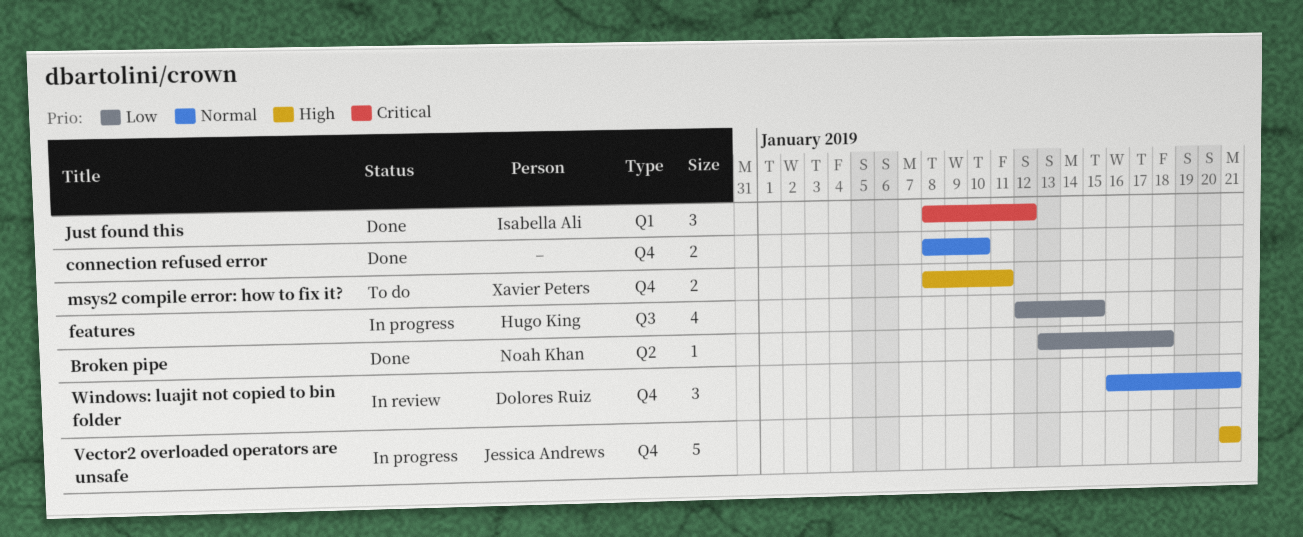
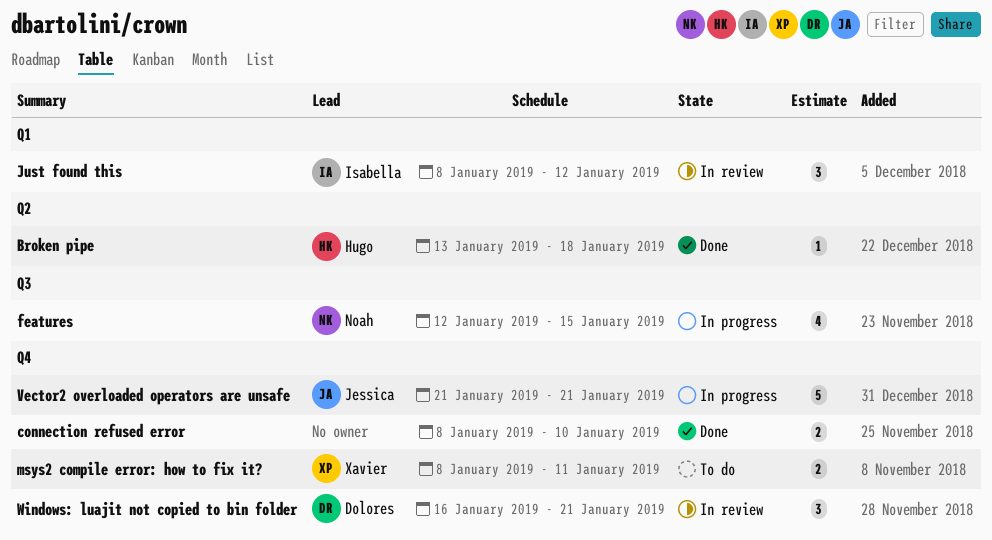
Broken pipe, owner: Noah Khan -> Hugo King
features, owner: Hugo King -> Noah Khan
Just found this, status: Done -> In review

